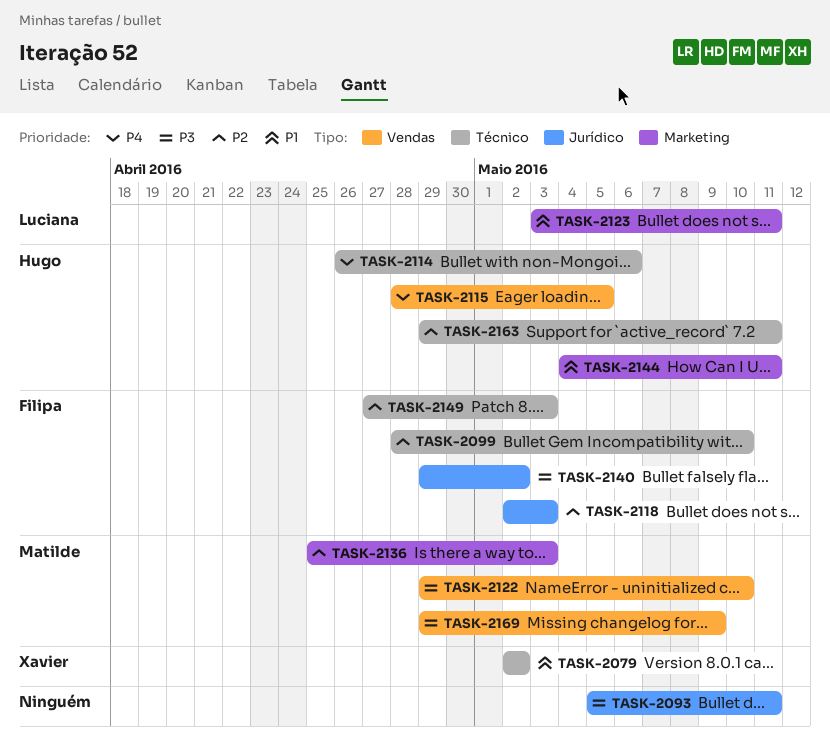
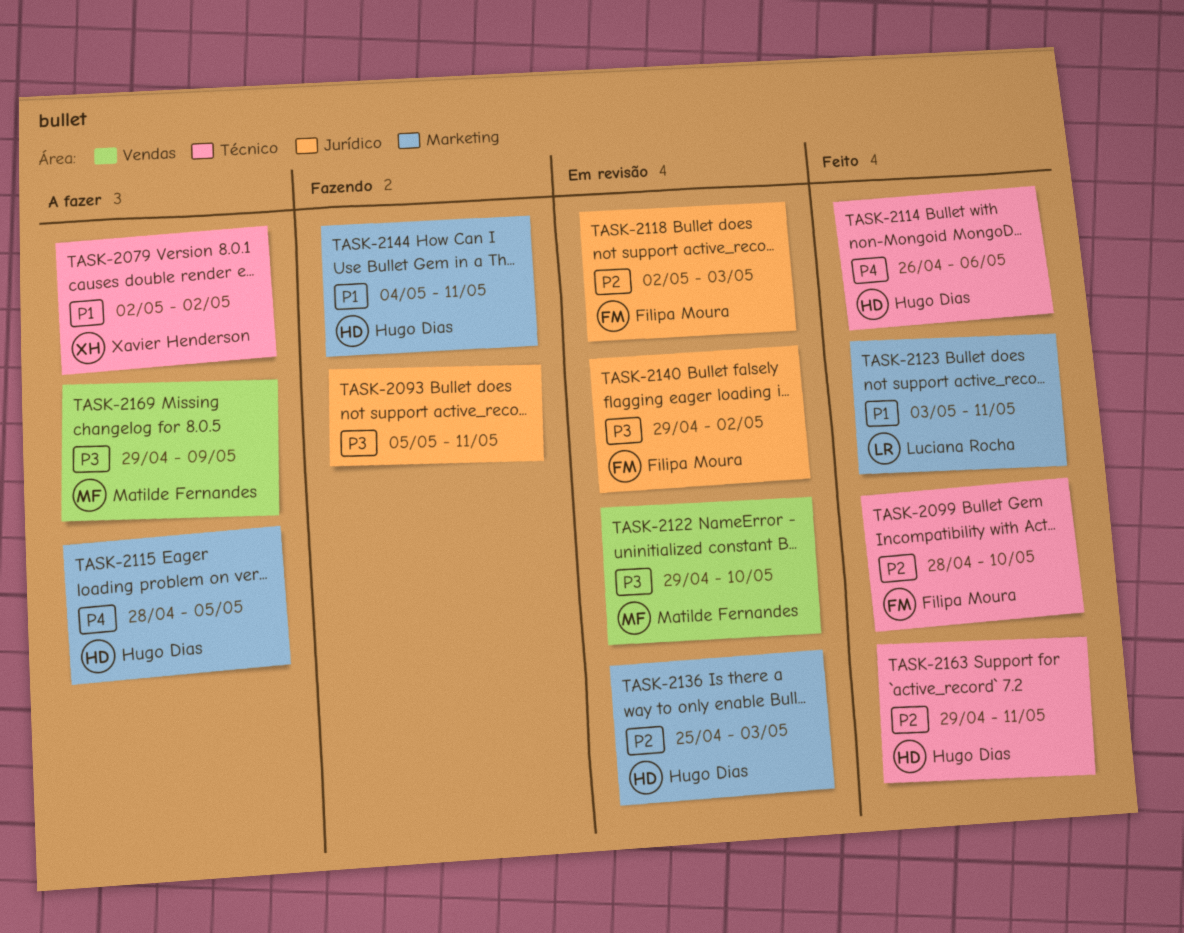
TASK-2115, label: Vendas -> Marketing
TASK-2136, owner: Matilde Fernandes -> Hugo Dias
TASK-2149: present -> none

